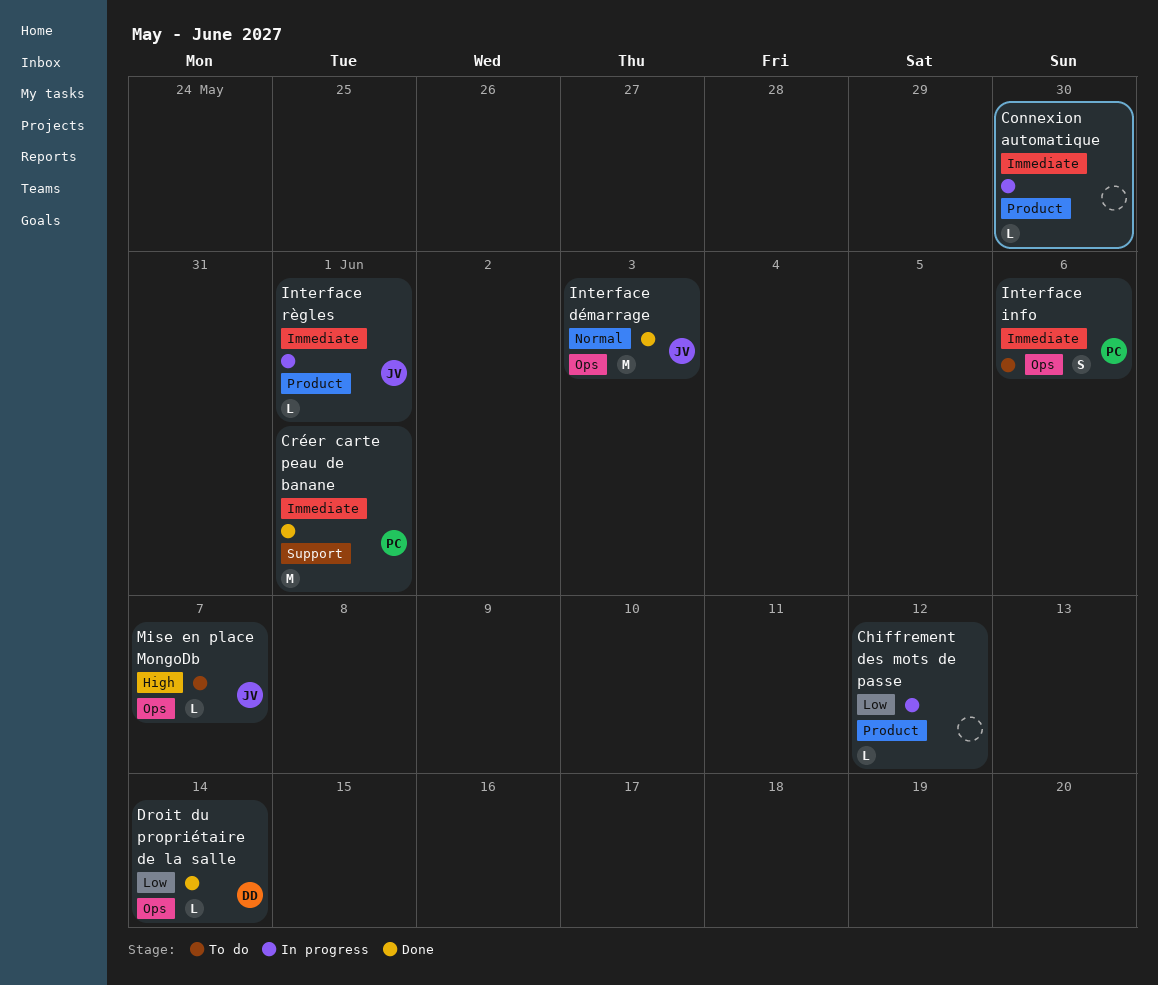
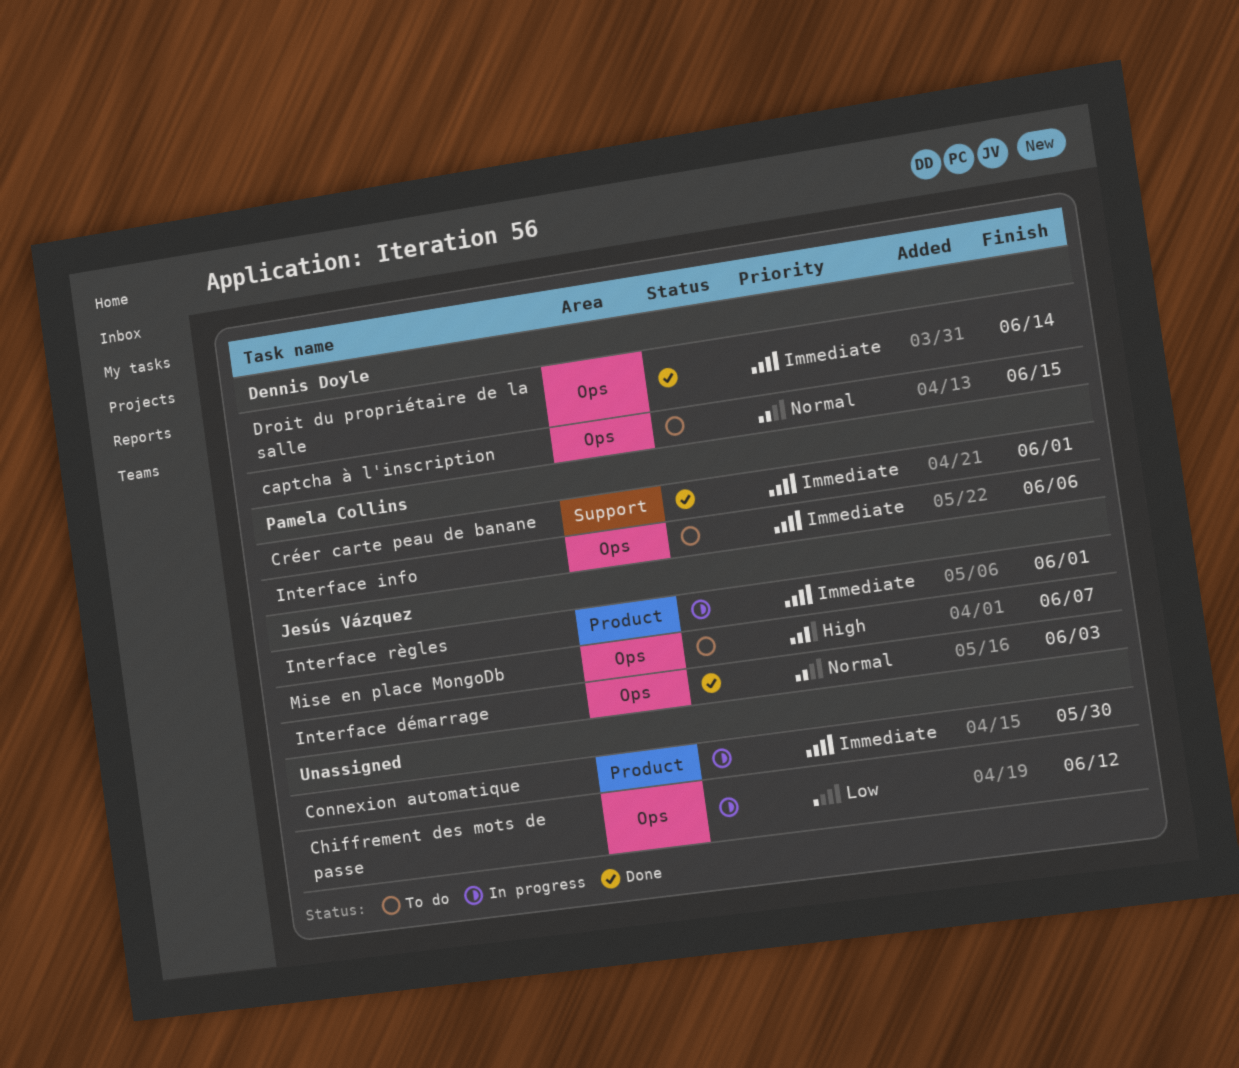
captcha à l'inscription: none -> present
Chiffrement des mots de passe, label: Product -> Ops
Droit du propriétaire de la salle, priority: Low -> Immediate

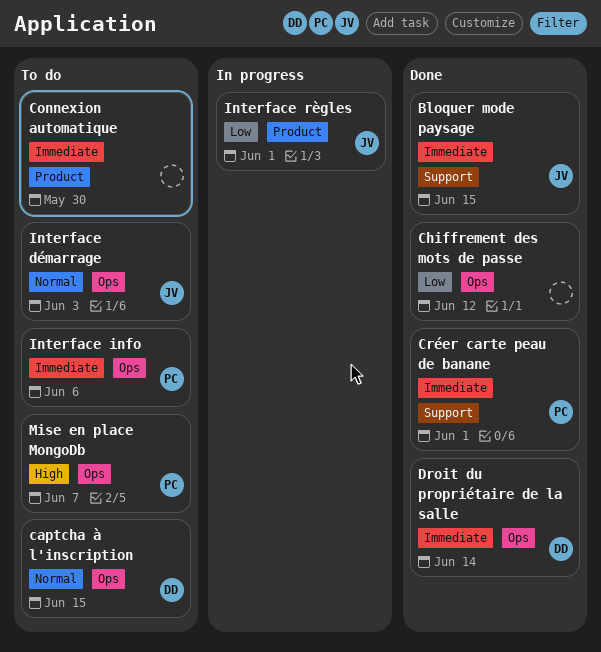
Bloquer mode paysage: none -> present
Chiffrement des mots de passe, status: In progress -> Done
Connexion automatique, status: In progress -> To do
Interface démarrage, status: Done -> To do
Interface règles, priority: Immediate -> Low
Mise en place MongoDb, owner: Jesús Vázquez -> Pamela Collins

